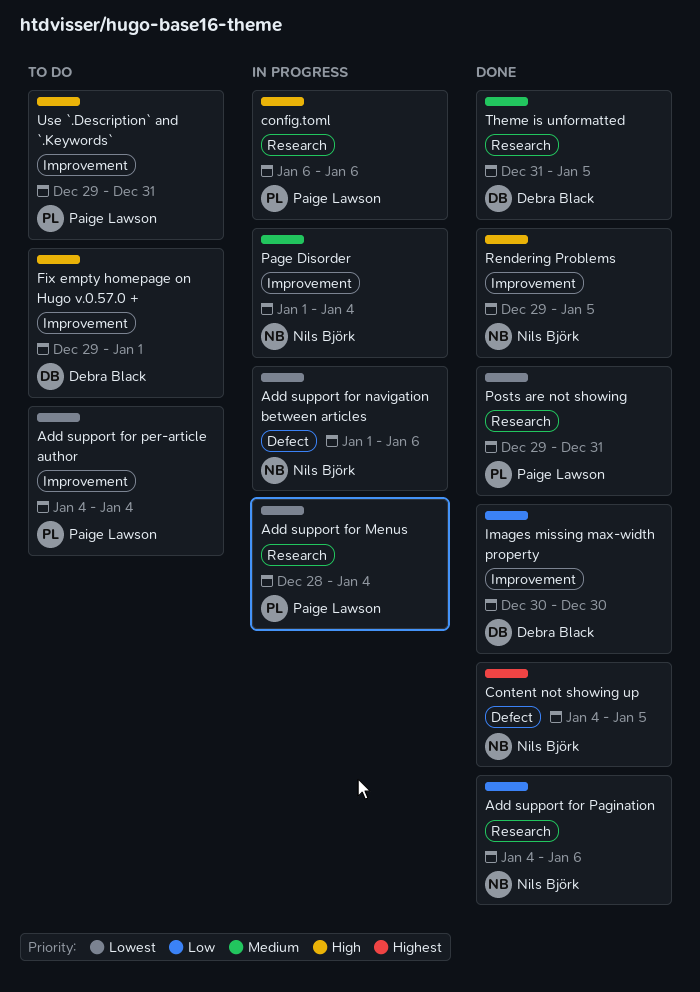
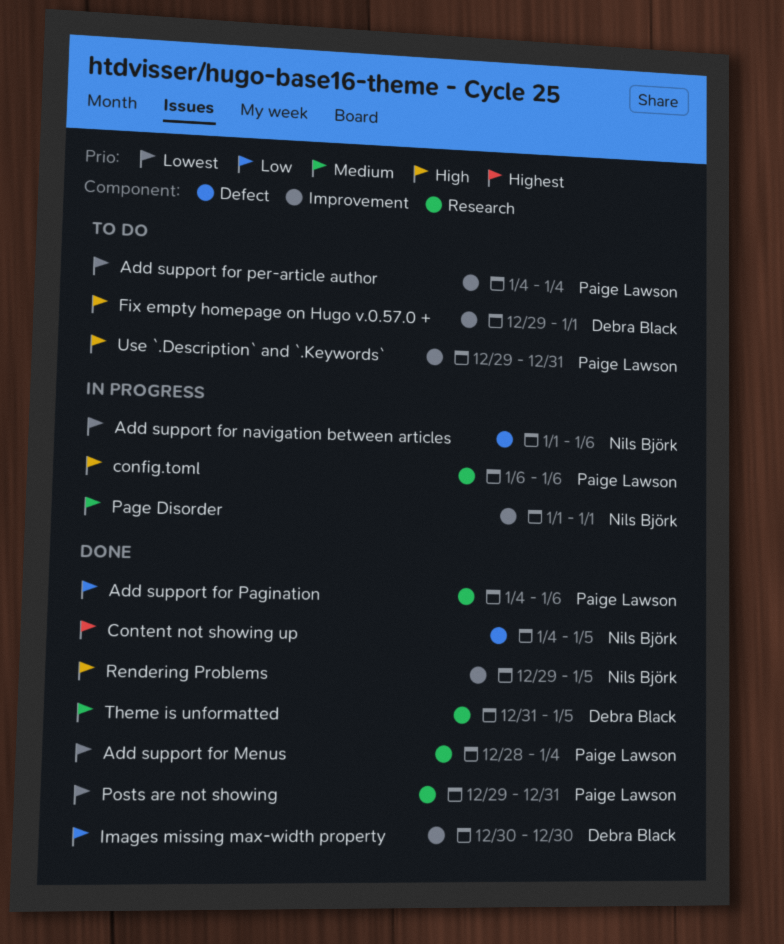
Add support for Menus, status: In progress -> Done
Add support for Pagination, owner: Nils Björk -> Paige Lawson
Page Disorder, due: Jan 4 -> Jan 1

